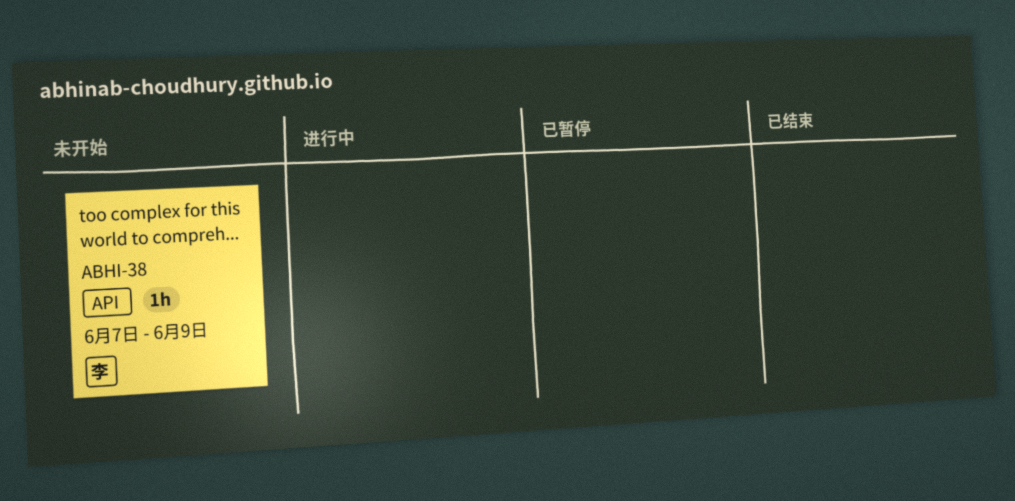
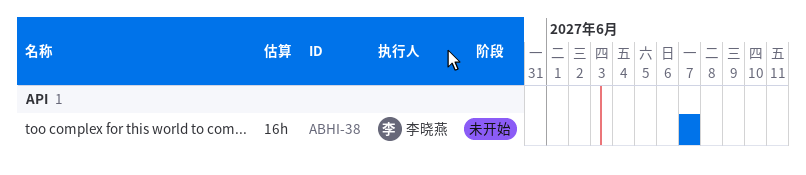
ABHI-38, estimate: 1h -> 16h
ABHI-38, due: Jun 9 -> Jun 7

